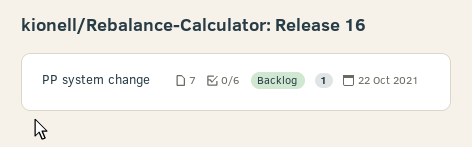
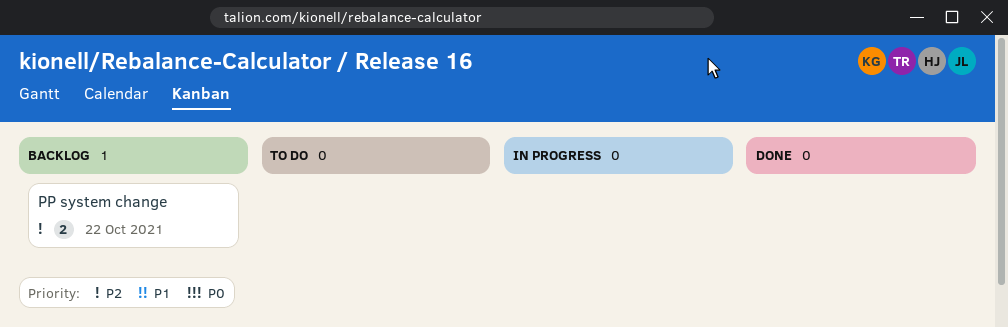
PP system change, estimate: 1 -> 2

